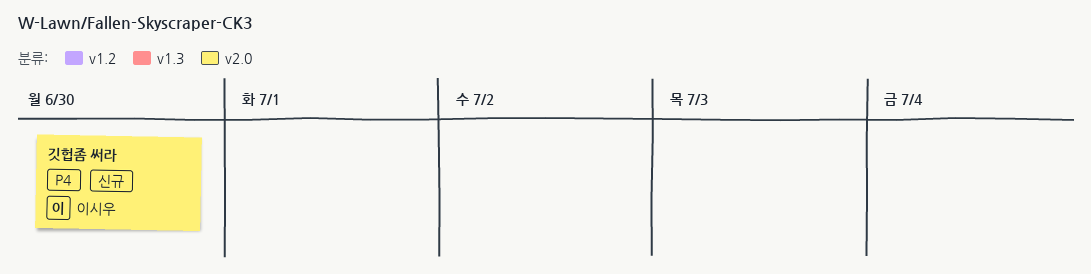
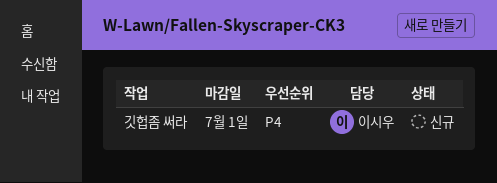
깃헙좀 써라, due: Jun 30 -> Jul 1

